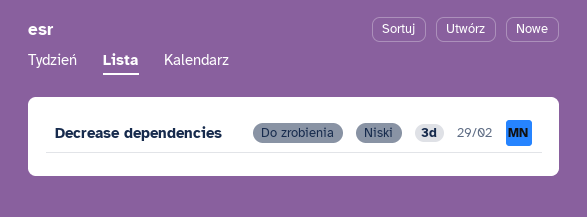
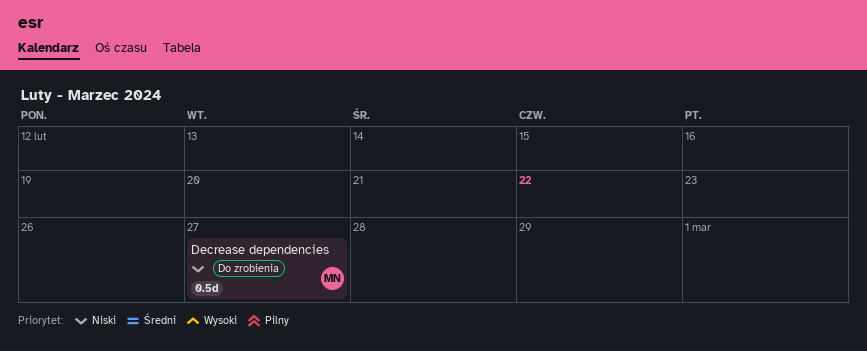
Decrease dependencies, estimate: 3d -> 0.5d
Decrease dependencies, due: Feb 29 -> Feb 27

